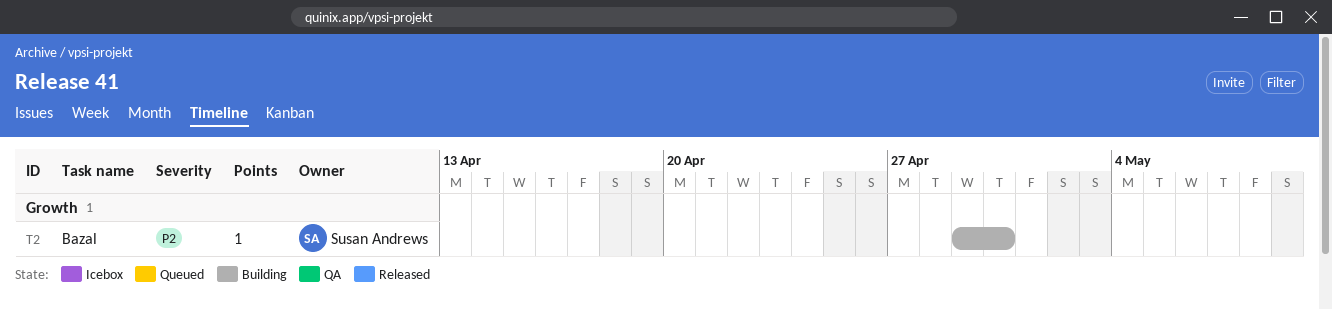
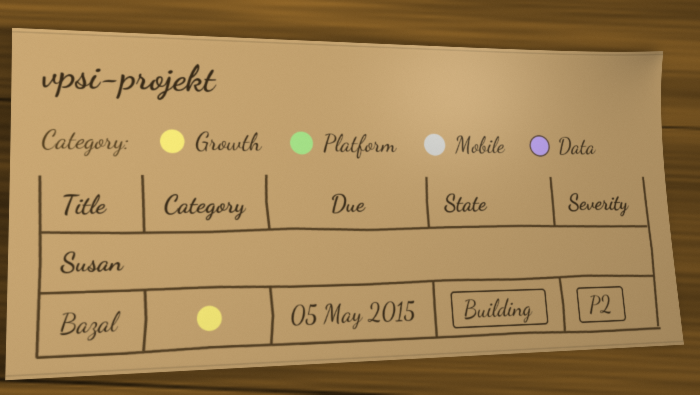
Bazal, due: Apr 30 -> May 5

